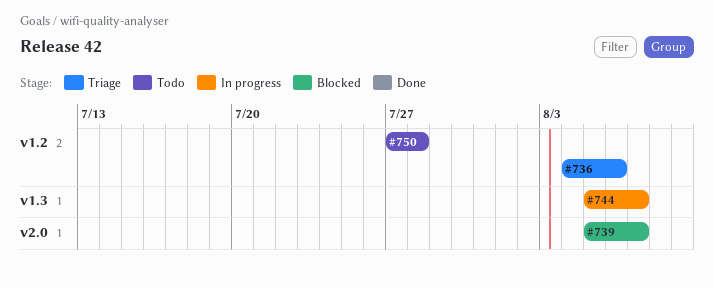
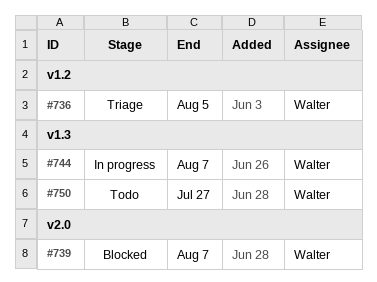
#736, due: Aug 6 -> Aug 5
#750, label: v1.2 -> v1.3
#750, due: Jul 28 -> Jul 27

